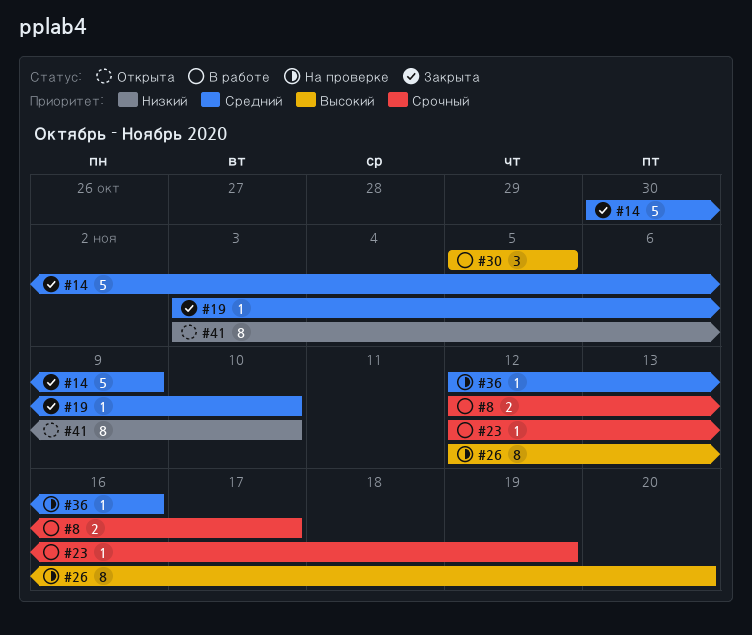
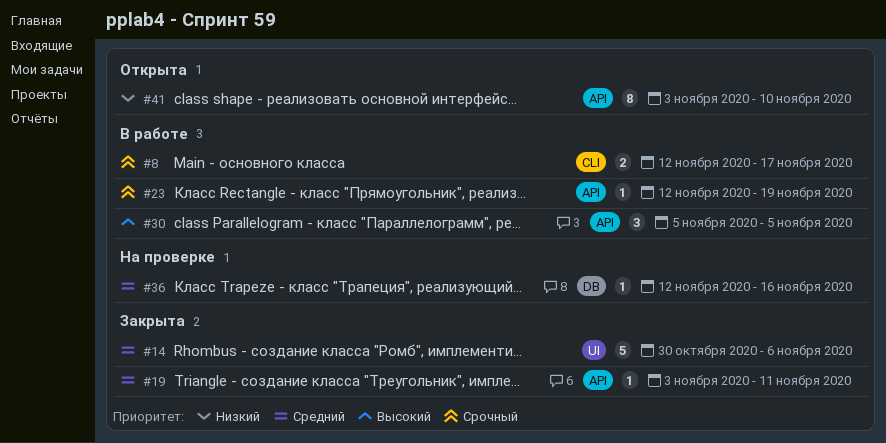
#14, due: Nov 9 -> Nov 6
#19, due: Nov 10 -> Nov 11
#26: present -> none

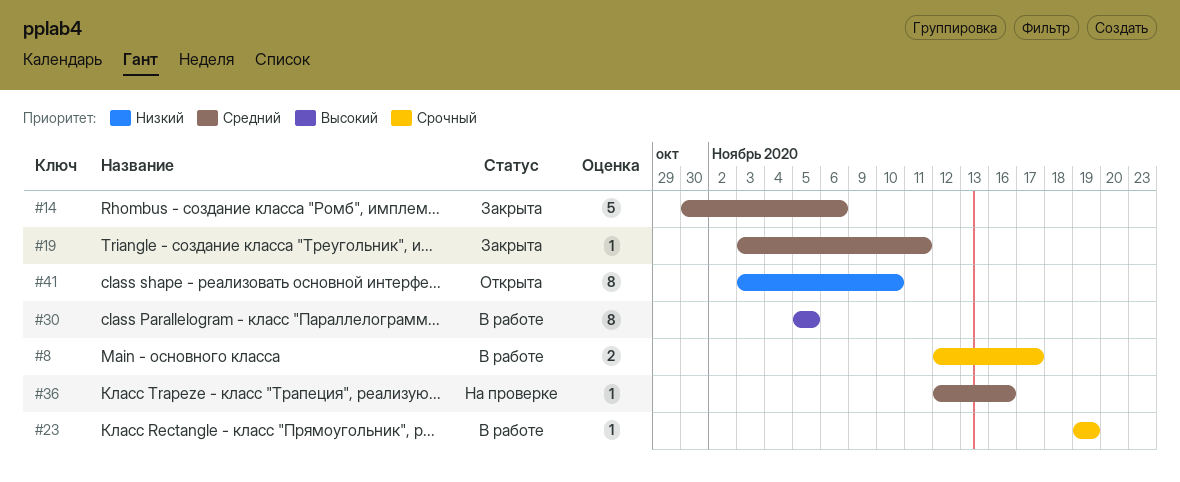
#23, start: Nov 12 -> Nov 19
#30, estimate: 3 -> 8

